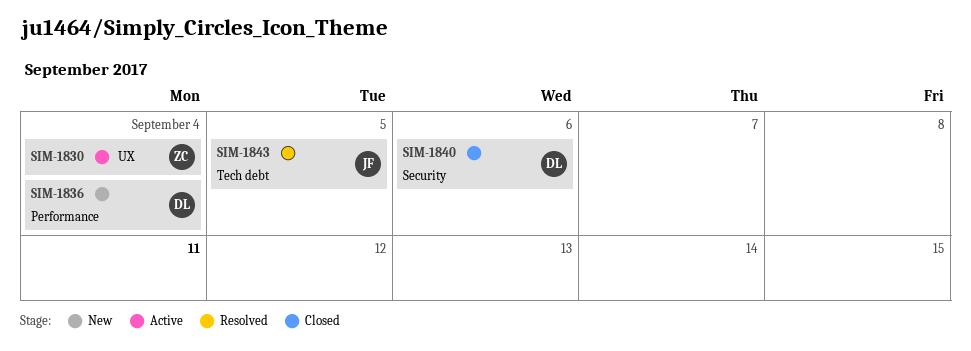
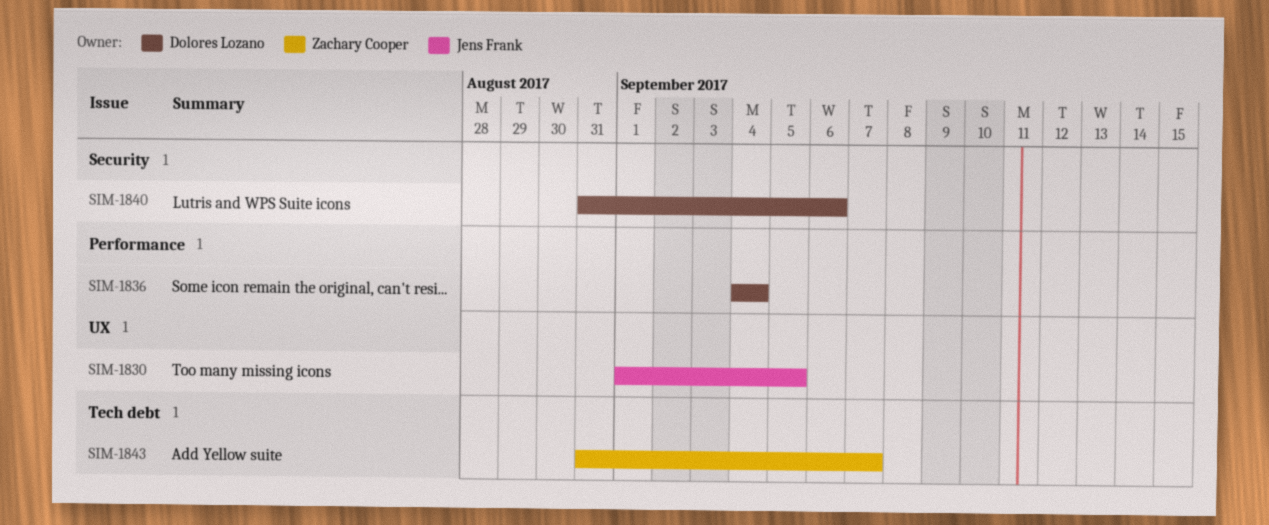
SIM-1830, owner: Zachary Cooper -> Jens Frank
SIM-1830, due: Sep 4 -> Sep 5
SIM-1843, owner: Jens Frank -> Zachary Cooper
SIM-1843, due: Sep 5 -> Sep 7

